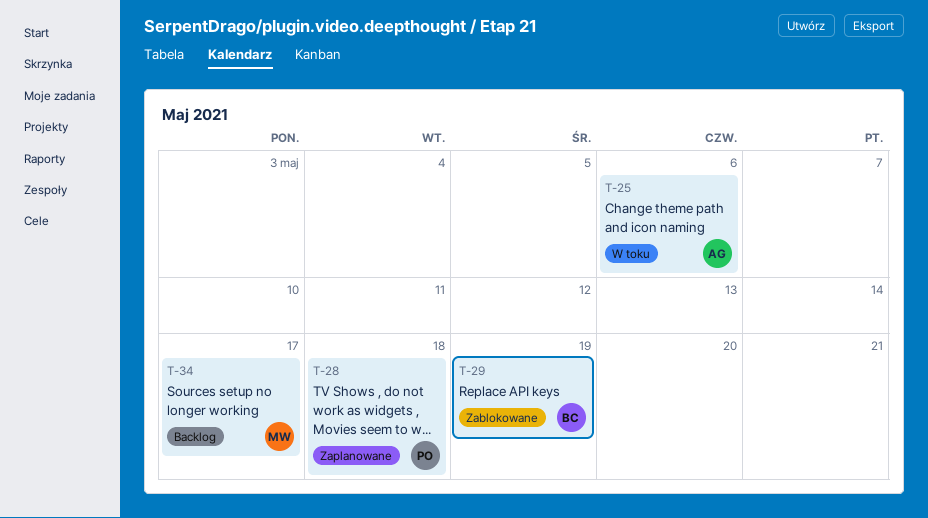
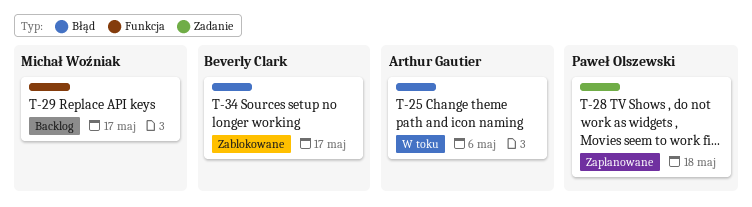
T-29, status: Zablokowane -> Backlog
T-29, owner: Beverly Clark -> Michał Woźniak
T-29, due: May 19 -> May 17
T-34, status: Backlog -> Zablokowane
T-34, owner: Michał Woźniak -> Beverly Clark

